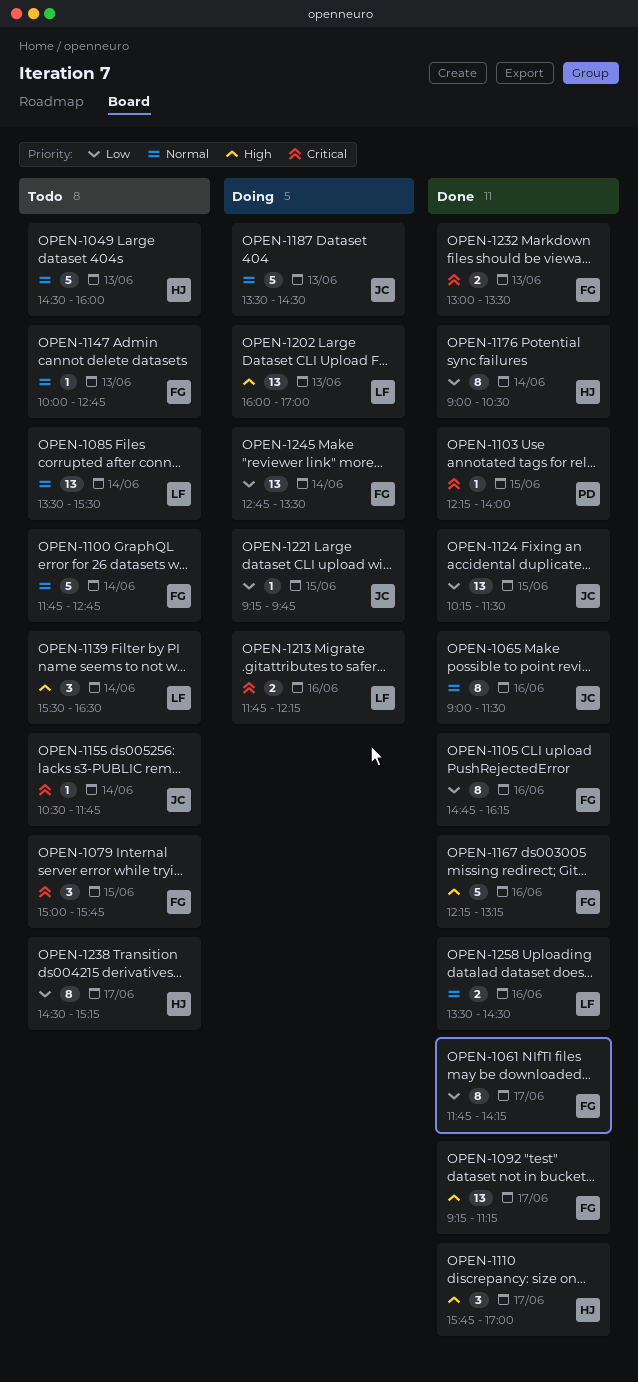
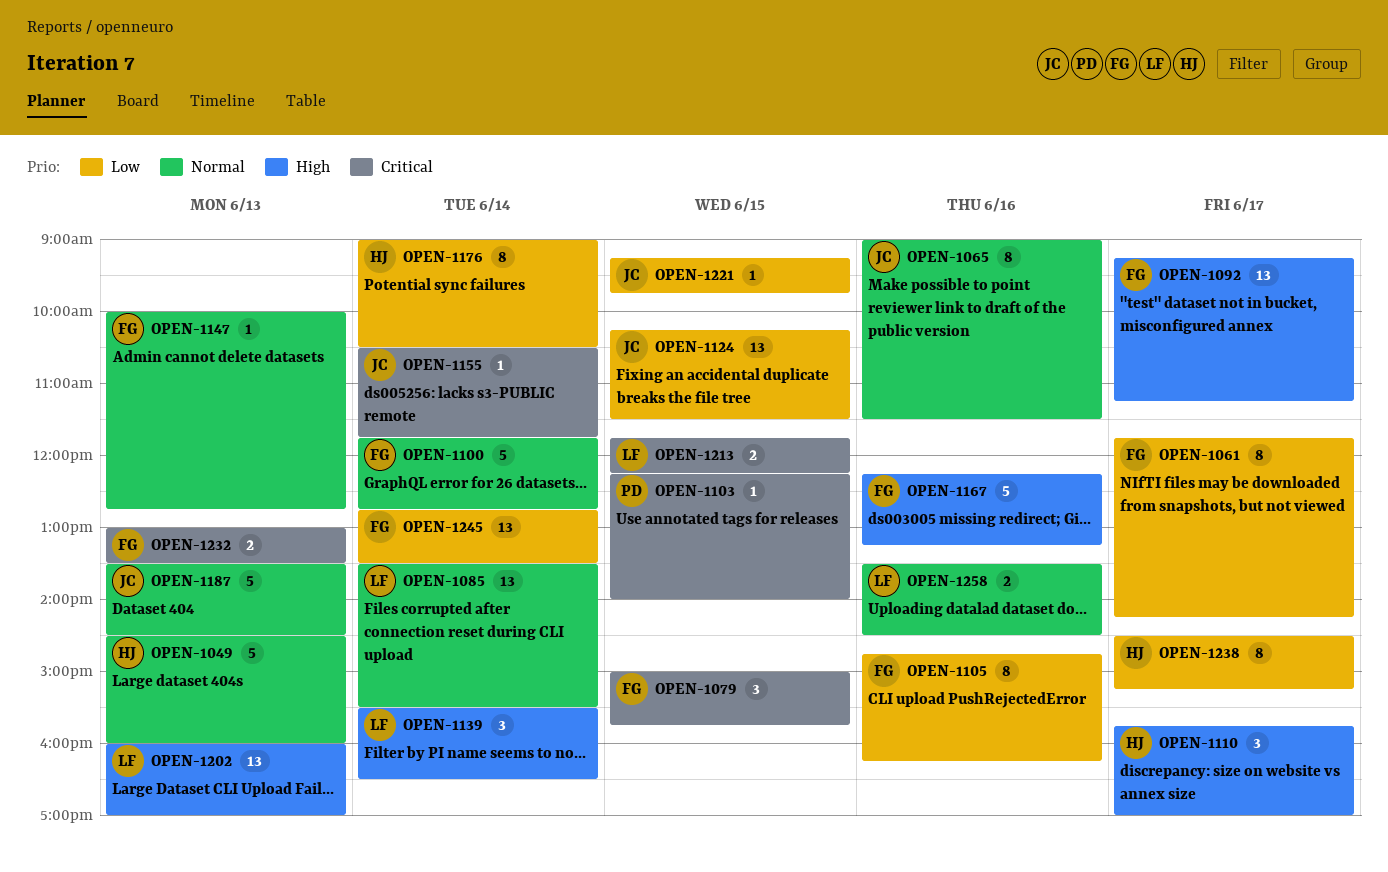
OPEN-1213, day: Jun 16 -> Jun 15

